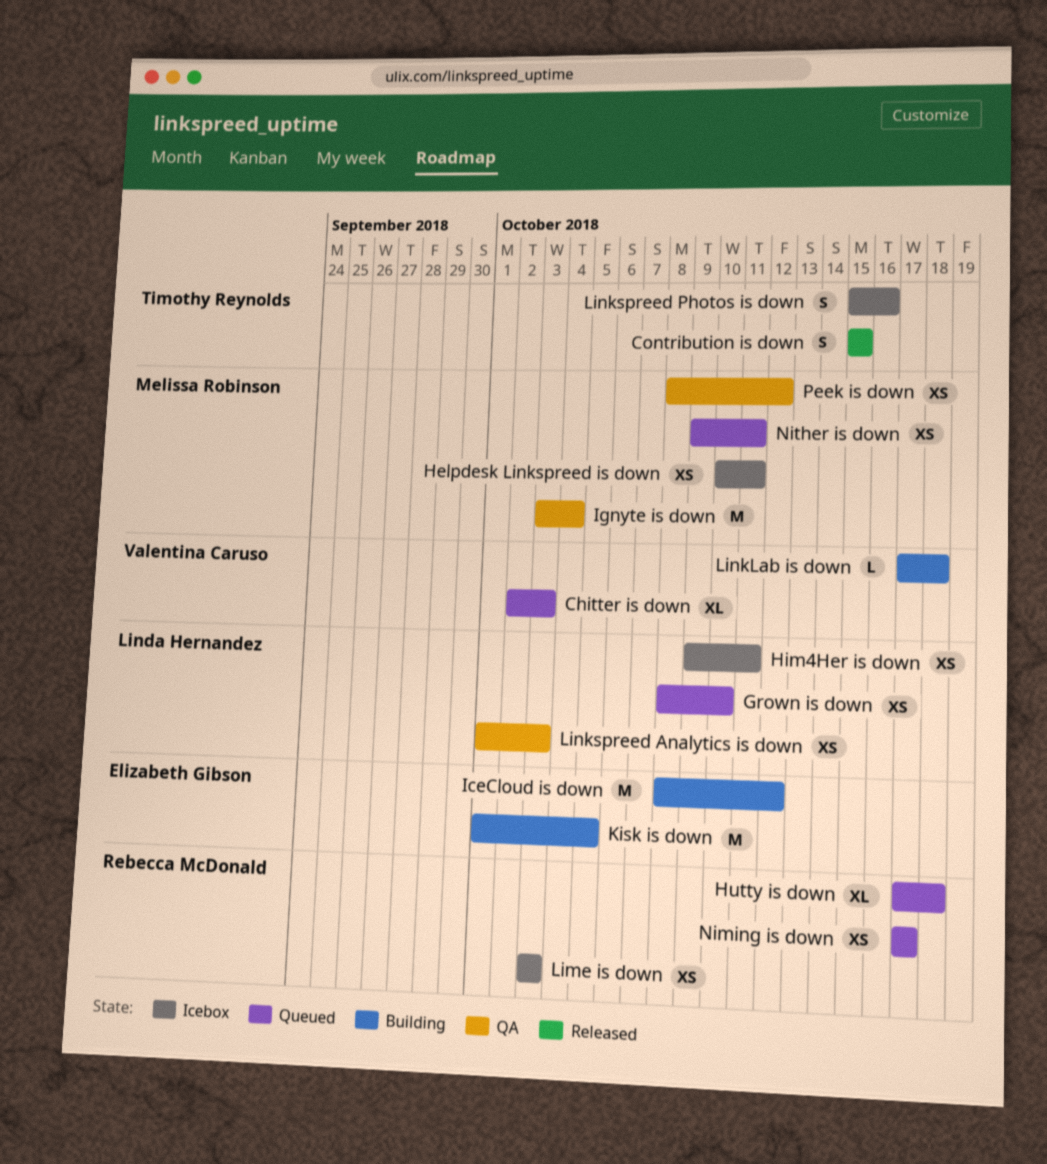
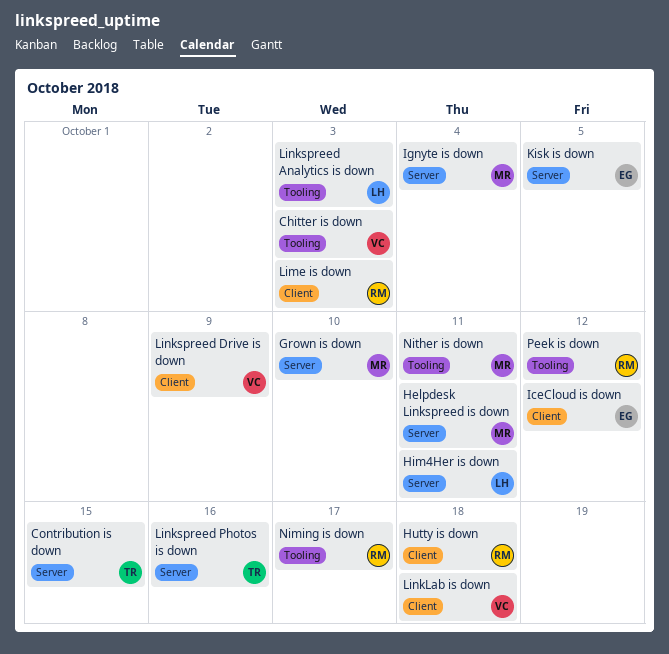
Grown is down, owner: Linda Hernandez -> Melissa Robinson
Linkspreed Drive is down: none -> present
Peek is down, owner: Melissa Robinson -> Rebecca McDonald

